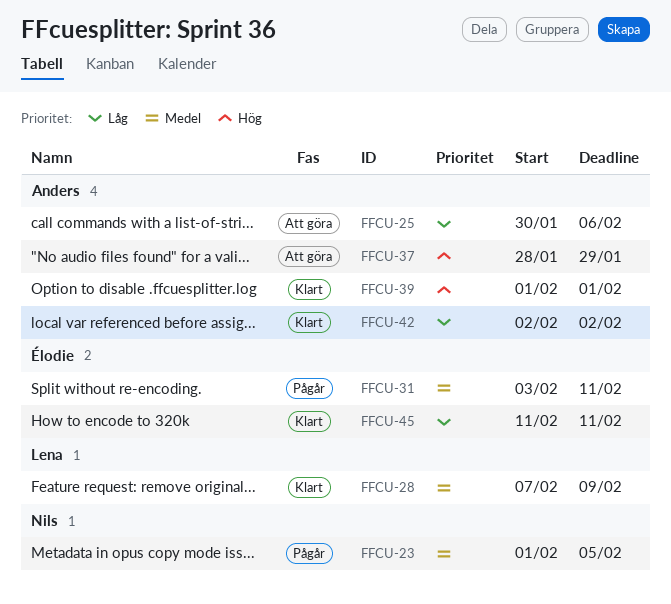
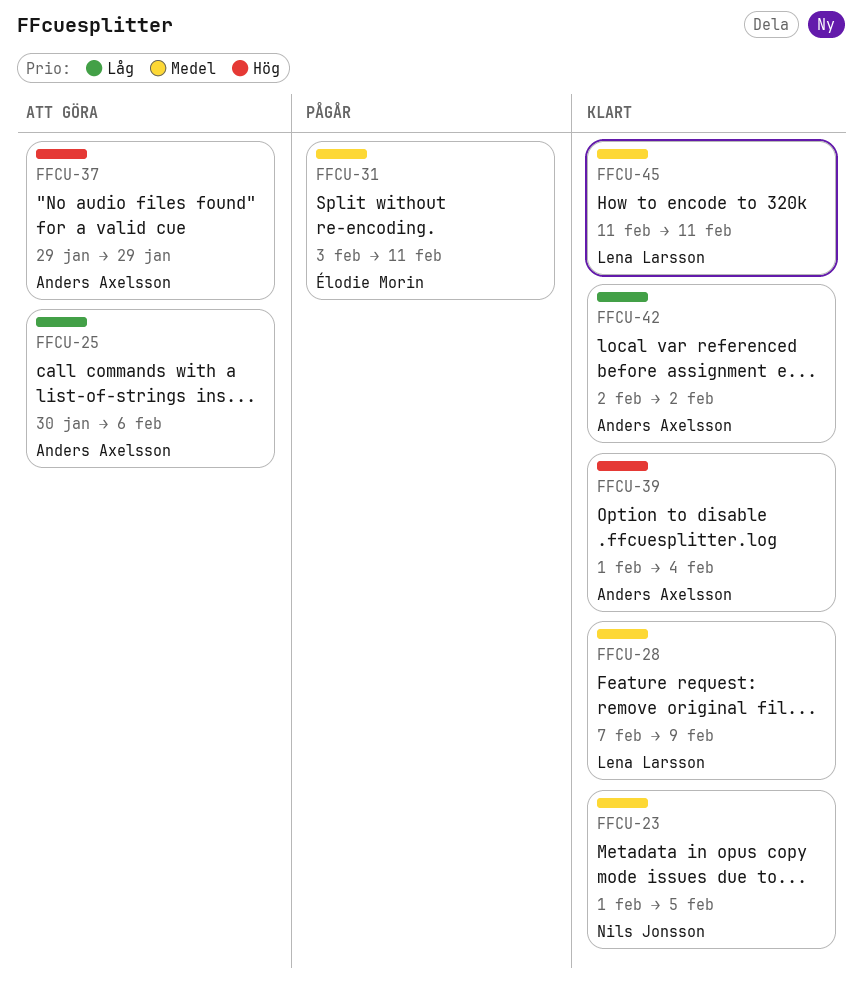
FFCU-23, status: Pågår -> Klart
FFCU-37, start: Jan 28 -> Jan 29
FFCU-39, due: Feb 1 -> Feb 4
FFCU-45, owner: Élodie Morin -> Lena Larsson
FFCU-45, priority: Låg -> Medel

